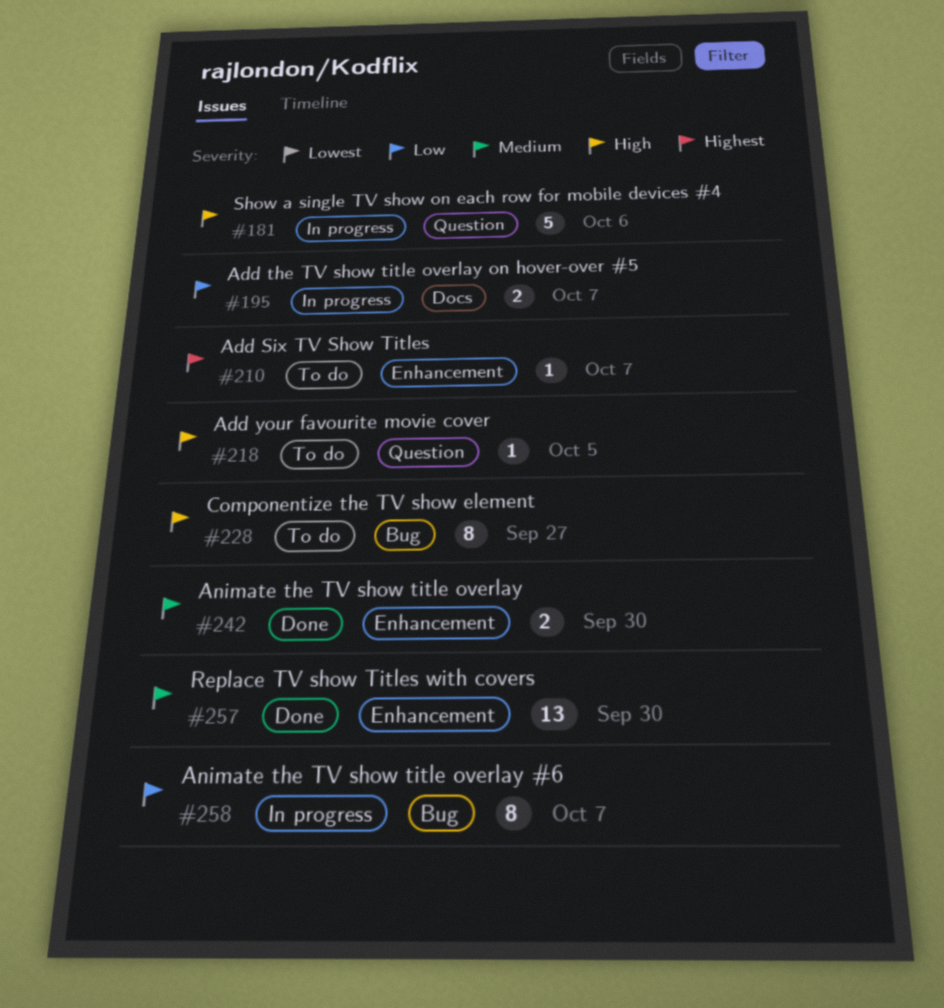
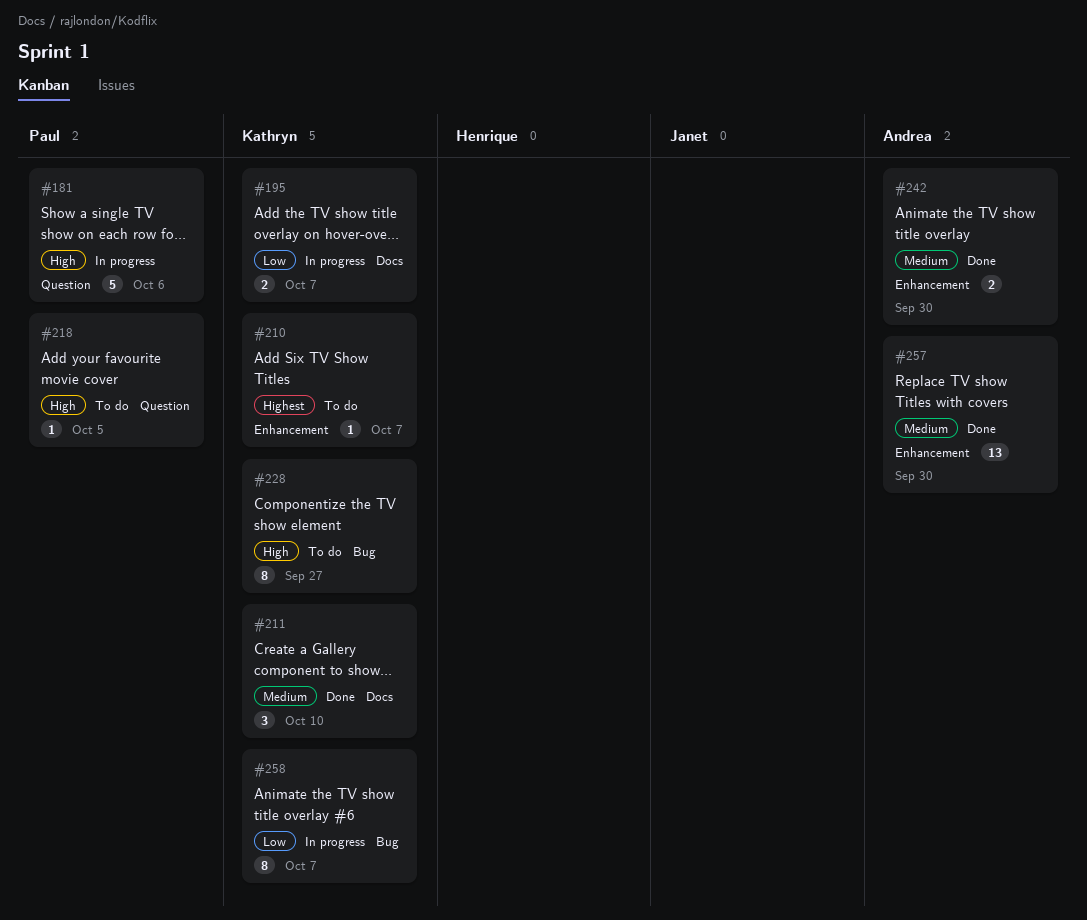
#211: none -> present

